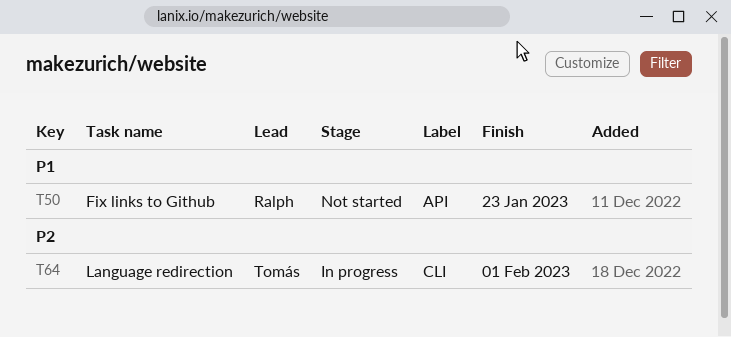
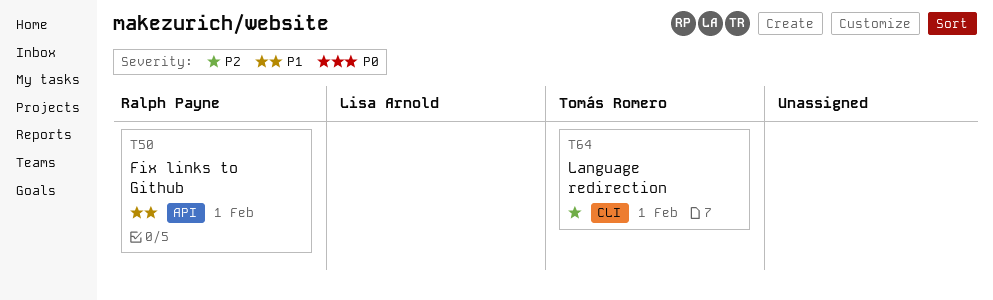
T50, due: Jan 23 -> Feb 1

